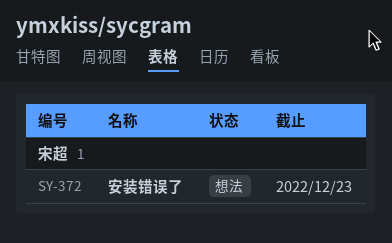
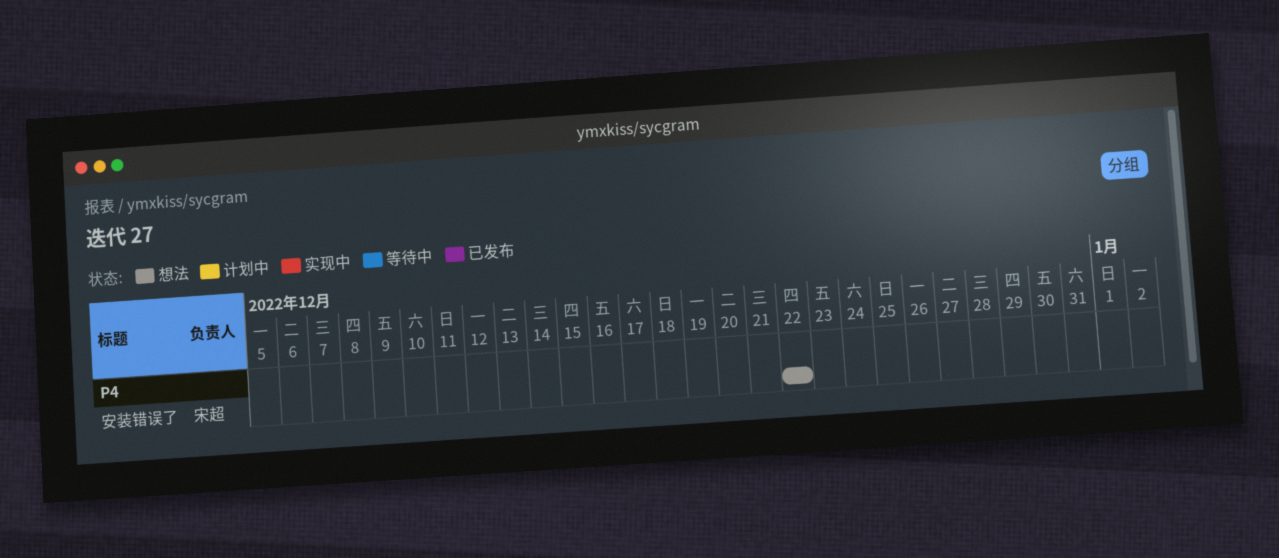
安装错误了, due: Dec 23 -> Dec 22

